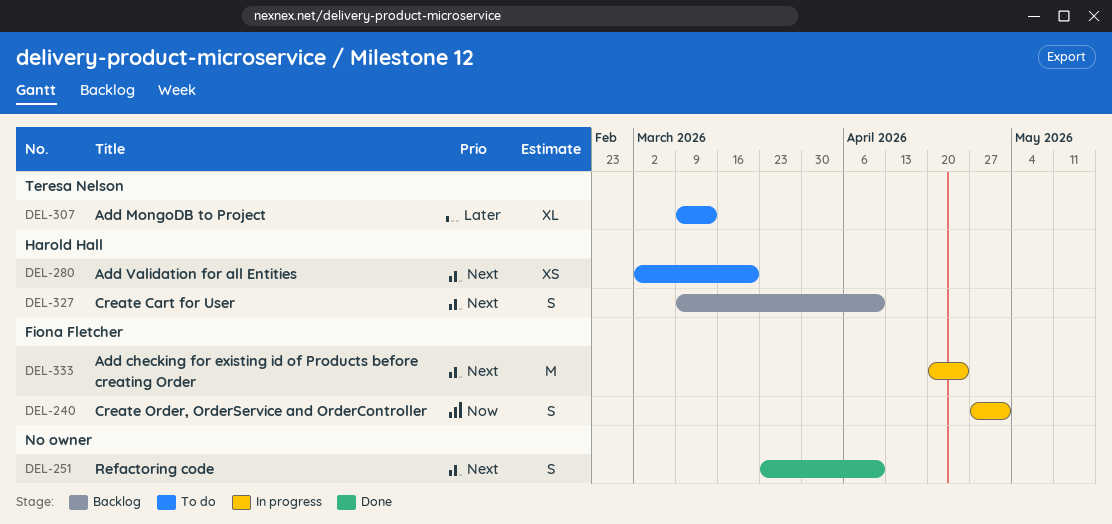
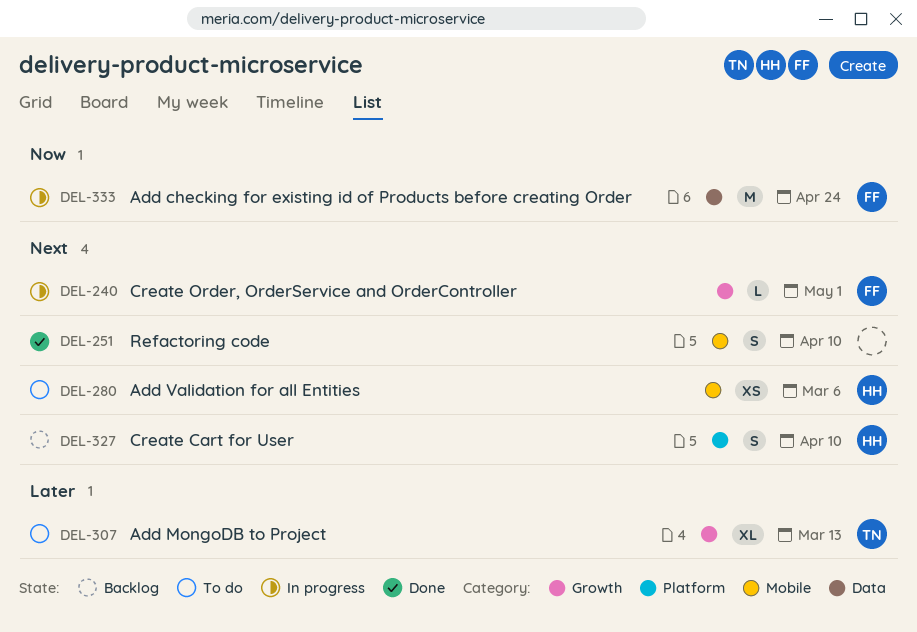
DEL-240, priority: Now -> Next
DEL-240, estimate: S -> L
DEL-280, due: Mar 20 -> Mar 6
DEL-333, priority: Next -> Now

